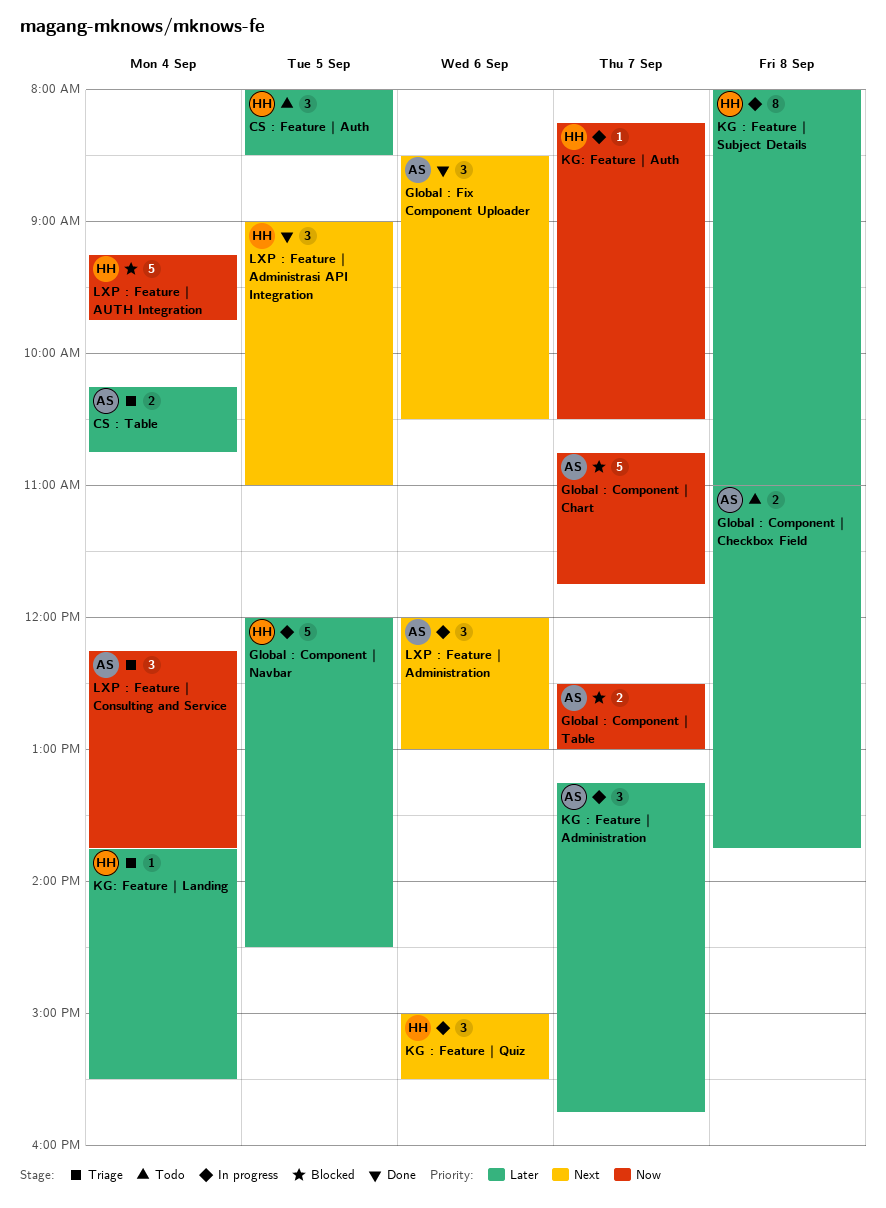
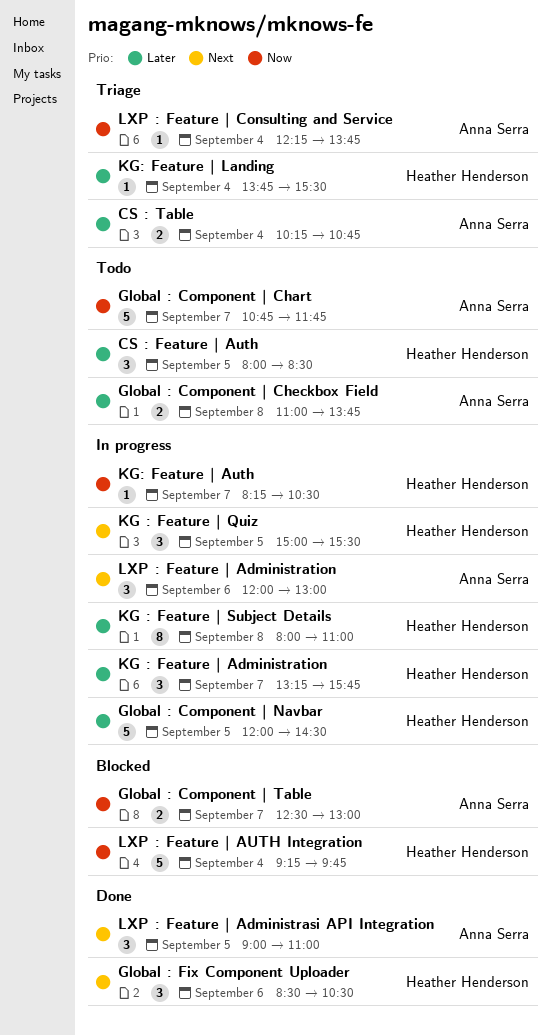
Global : Component | Chart, status: Blocked -> Todo
Global : Fix Component Uploader, owner: Anna Serra -> Heather Henderson
KG : Feature | Administration, owner: Anna Serra -> Heather Henderson
KG : Feature | Quiz, day: Sep 6 -> Sep 5
LXP : Feature | Administrasi API Integration, owner: Heather Henderson -> Anna Serra
LXP : Feature | Consulting and Service, estimate: 3 -> 1

